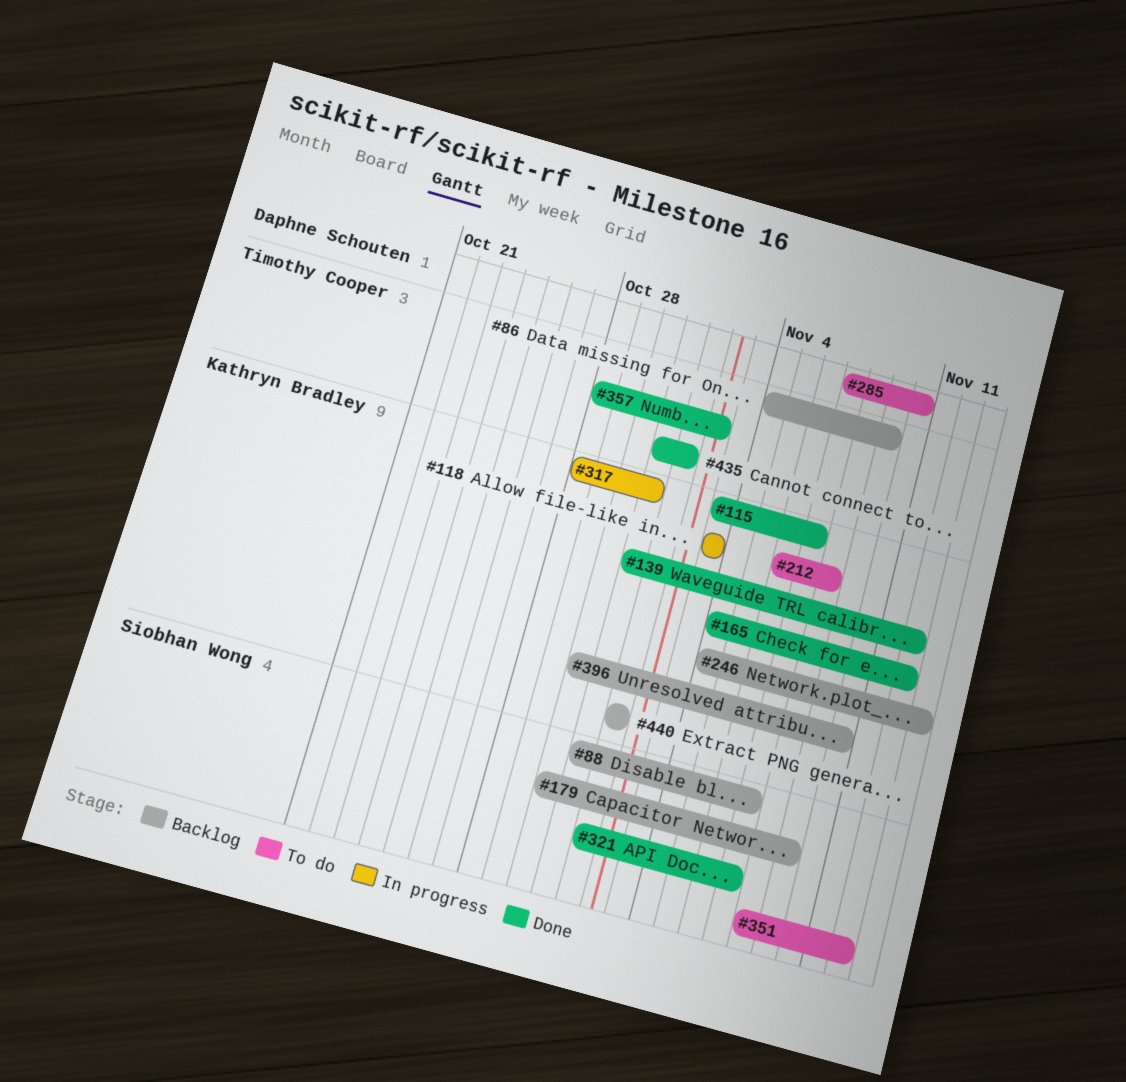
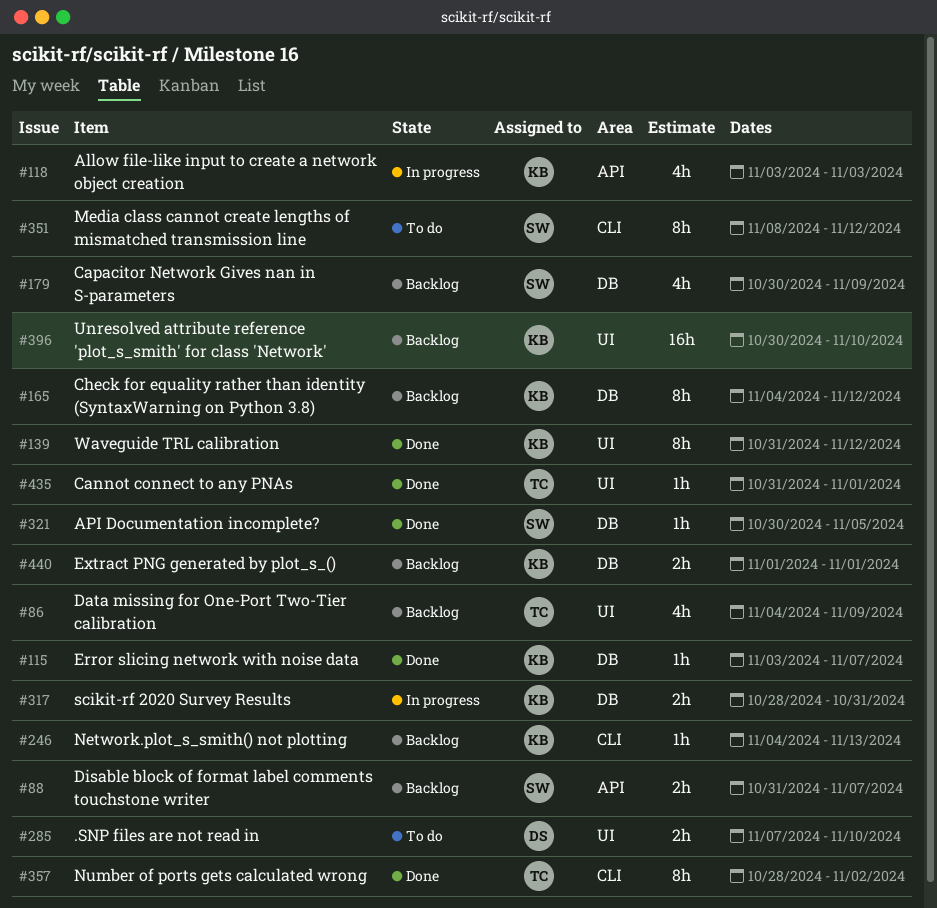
#165, status: Done -> Backlog
#212: present -> none
#321, start: Nov 1 -> Oct 30
#321, due: Nov 7 -> Nov 5

